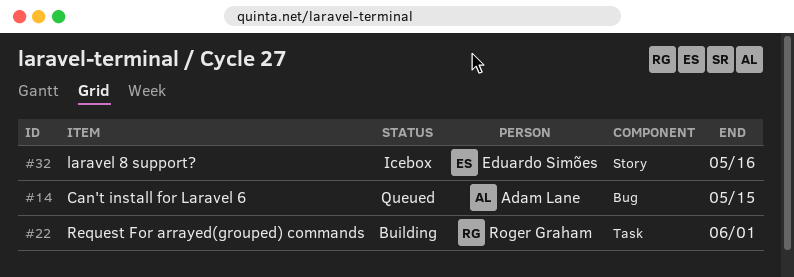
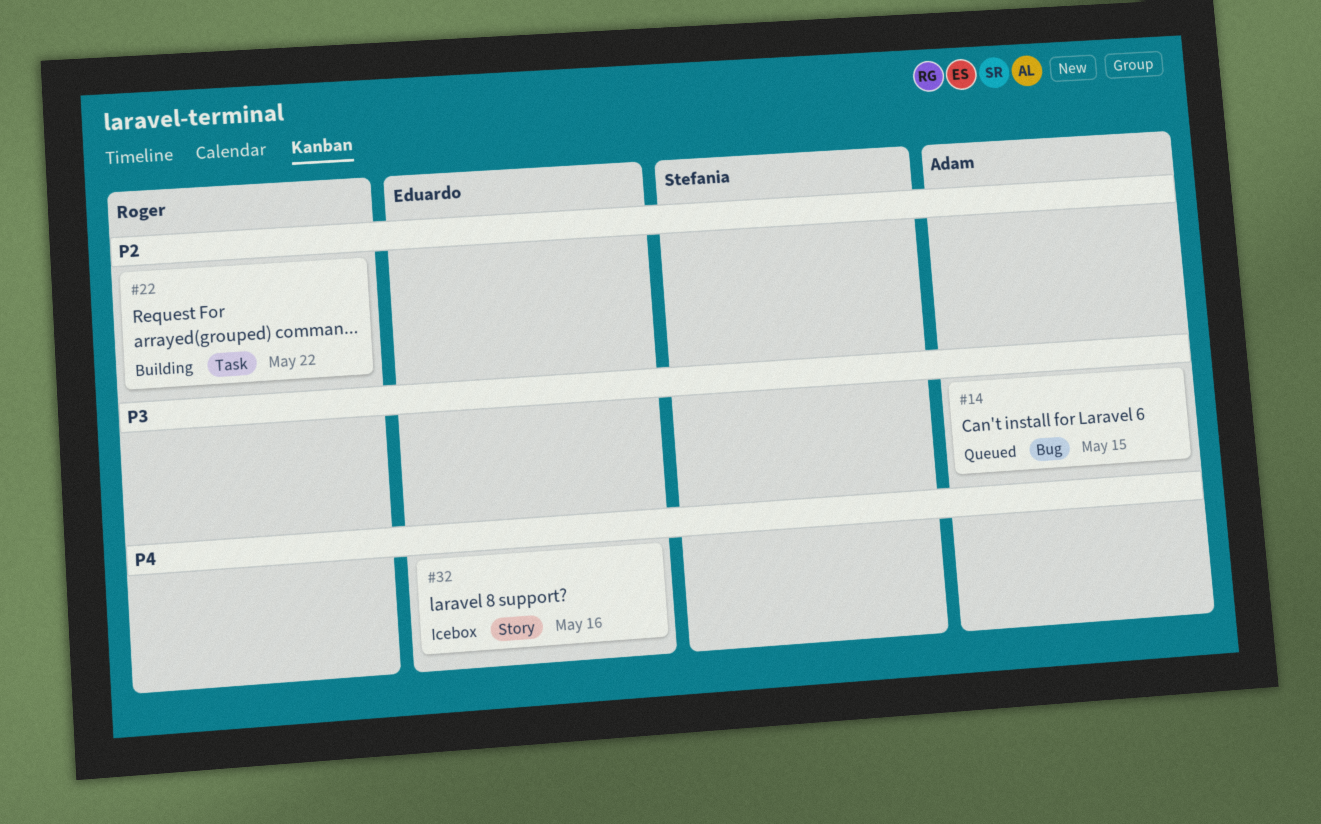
#22, due: Jun 1 -> May 22

